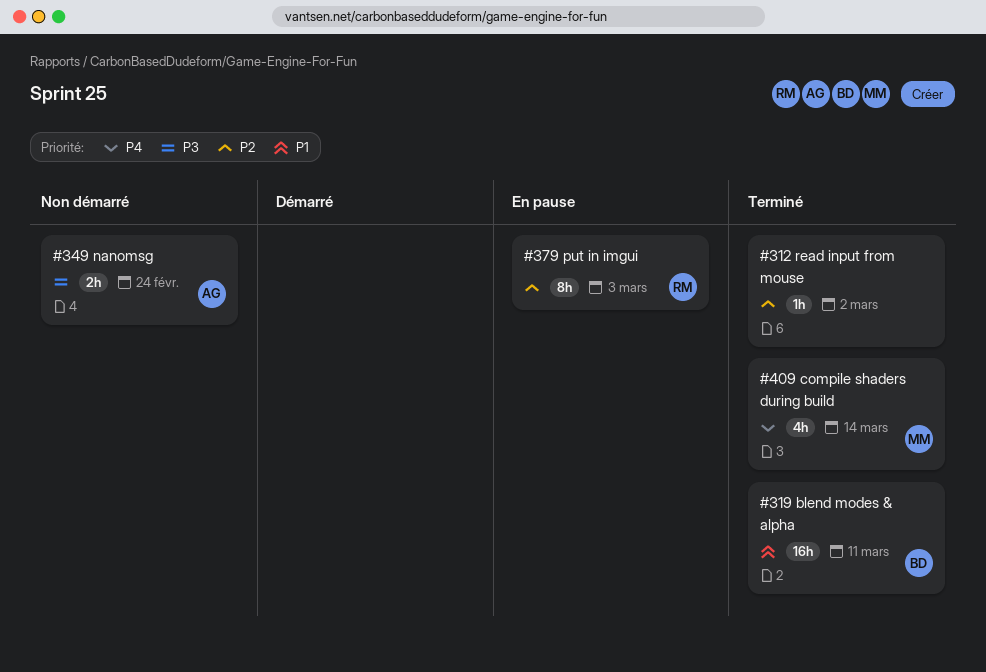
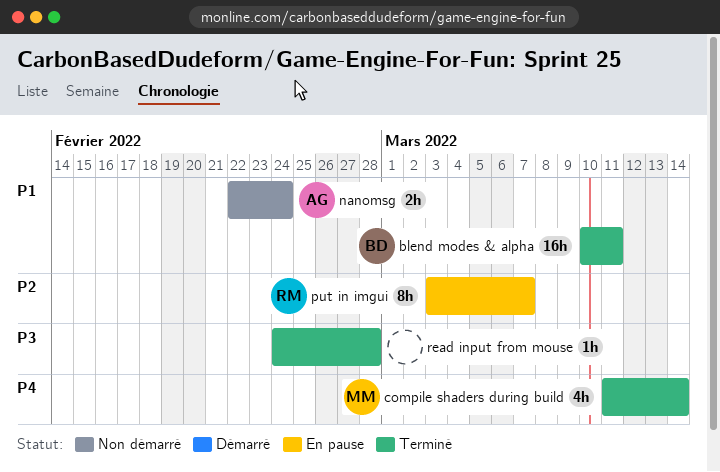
nanomsg, priority: P3 -> P1
put in imgui, due: Mar 3 -> Mar 7
read input from mouse, priority: P2 -> P3
read input from mouse, due: Mar 2 -> Feb 28

